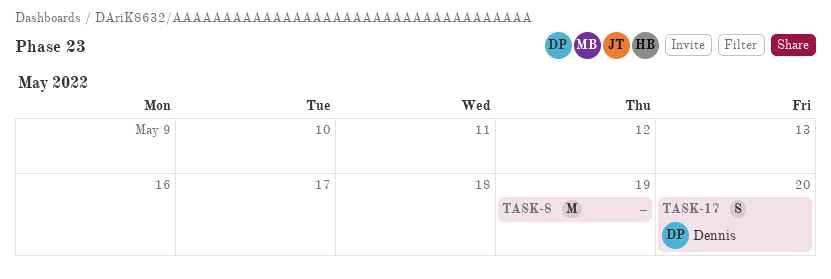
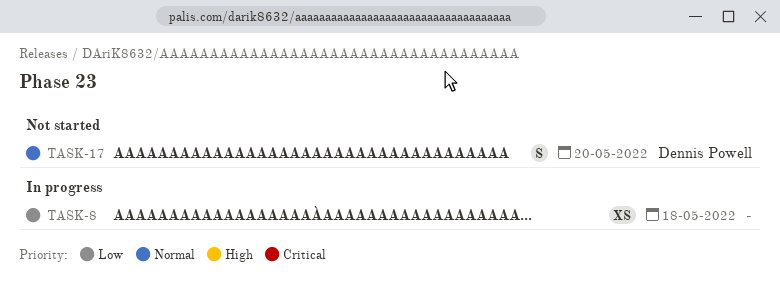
TASK-8, estimate: M -> XS
TASK-8, due: May 19 -> May 18

